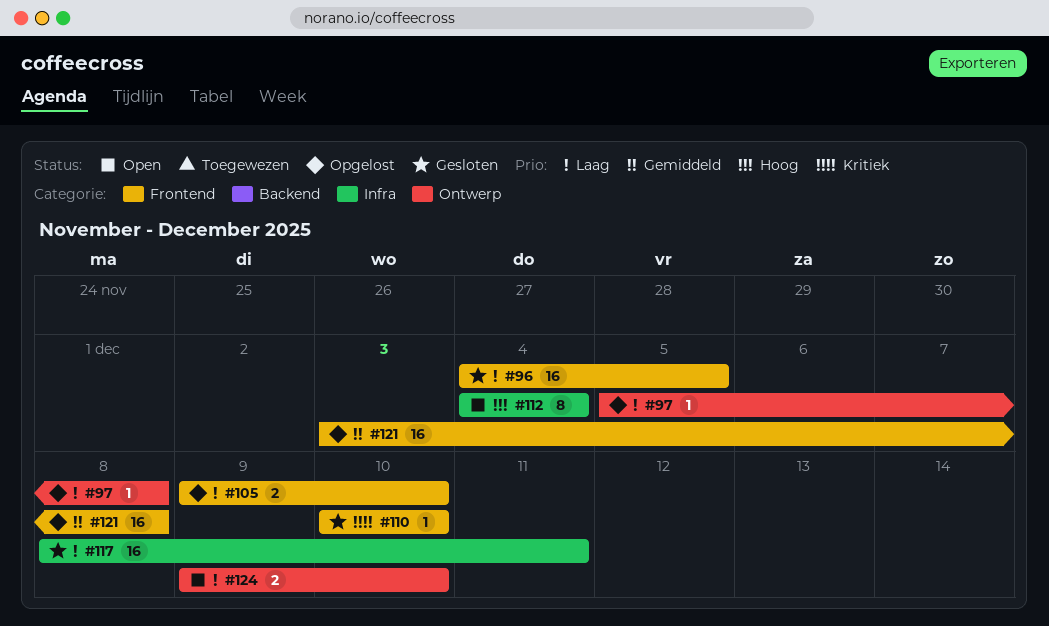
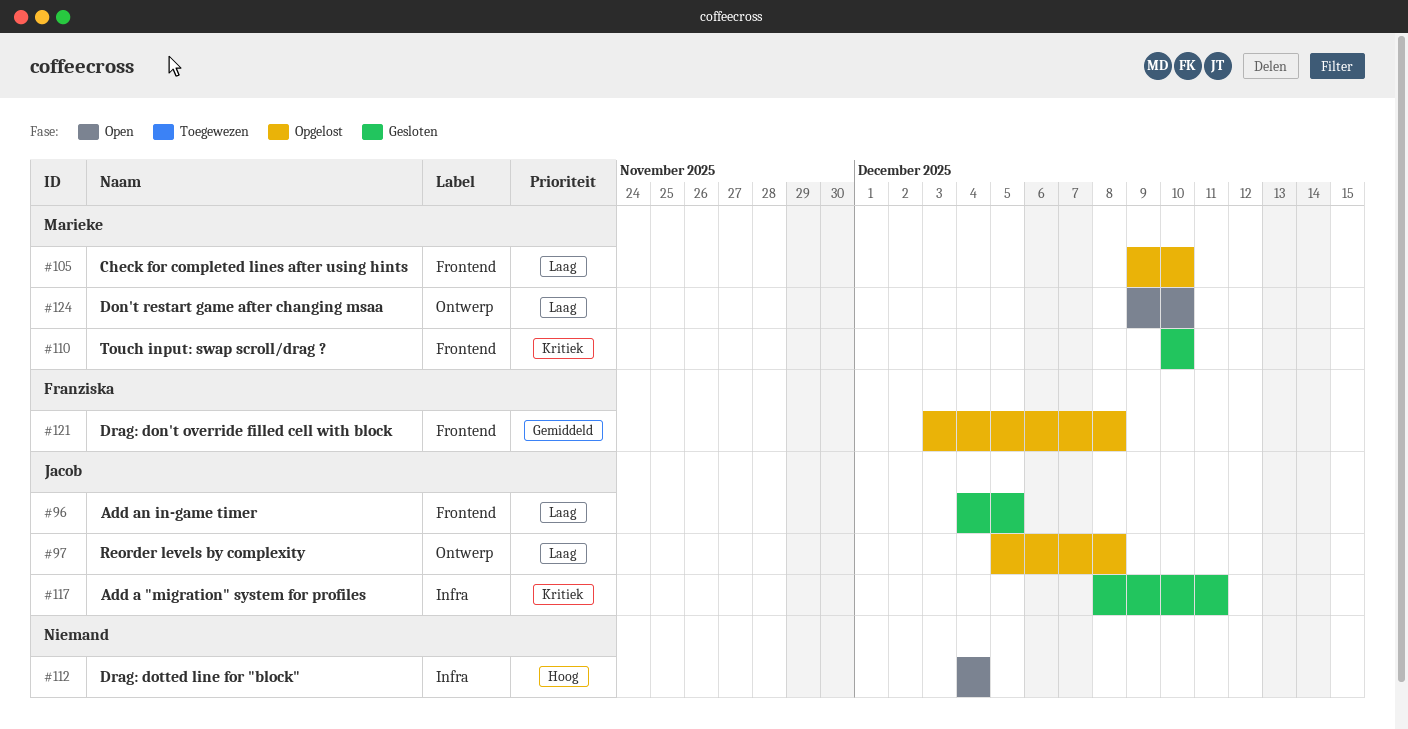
#117, priority: Laag -> Kritiek

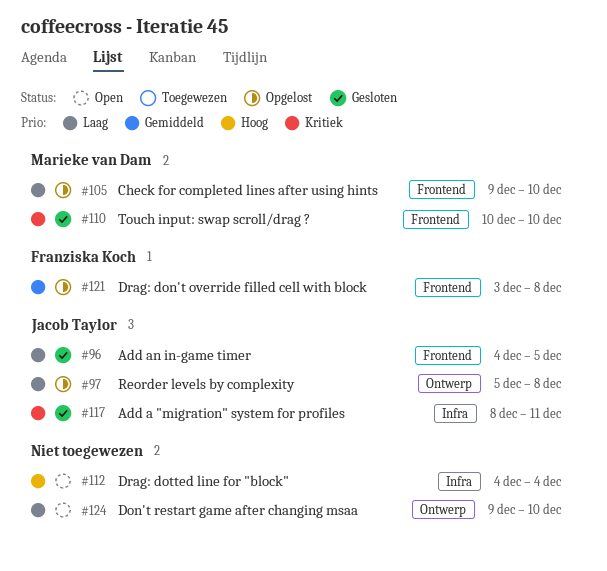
#124, owner: Marieke van Dam -> none

